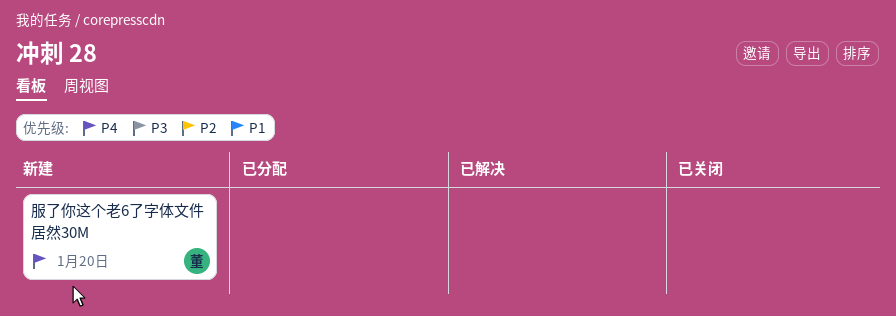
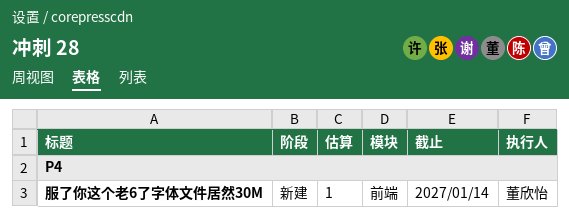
服了你这个老6了字体文件居然30M, due: Jan 20 -> Jan 14

